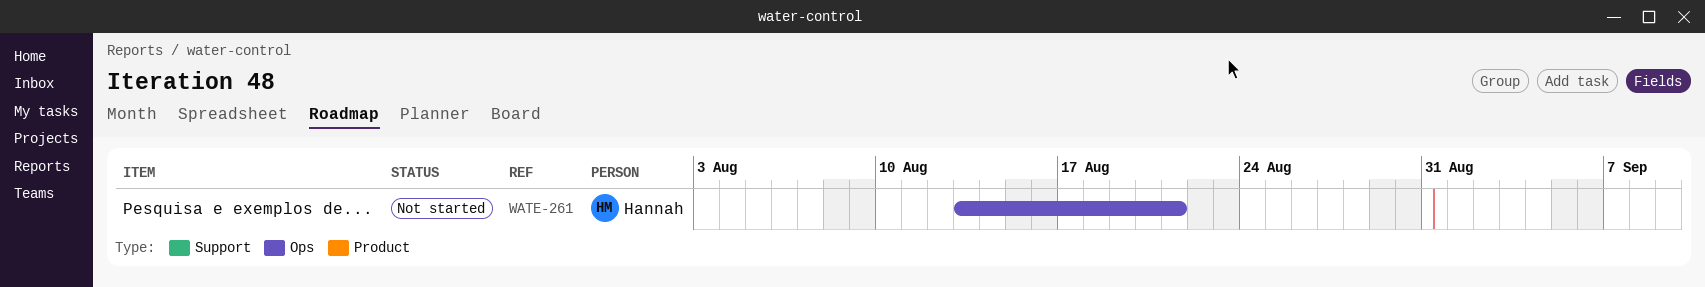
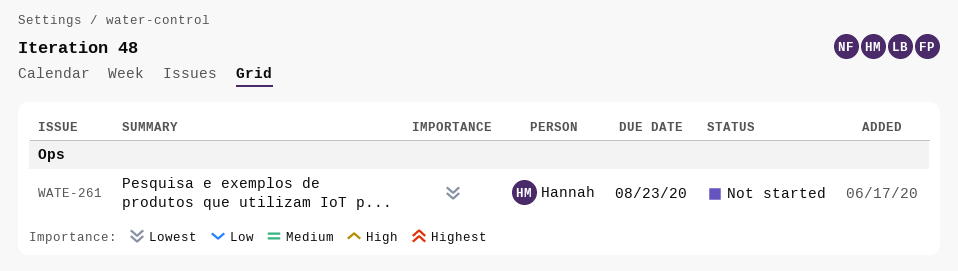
WATE-261, due: Aug 21 -> Aug 23

